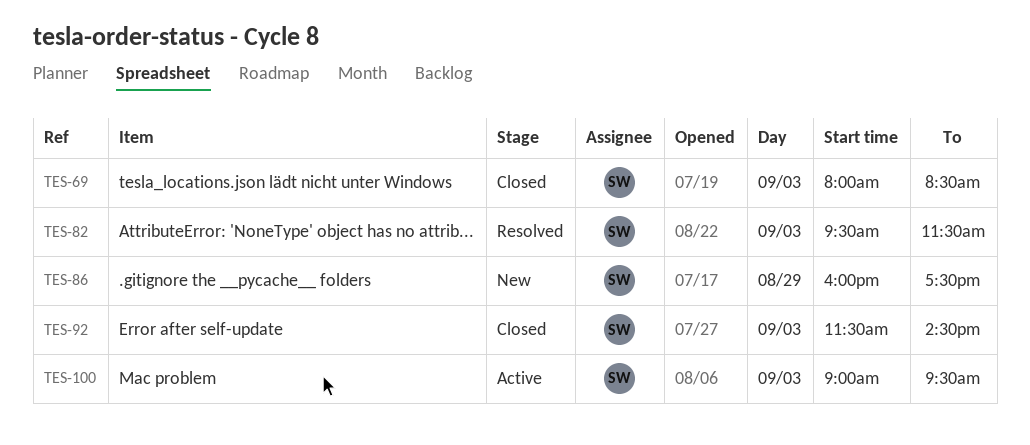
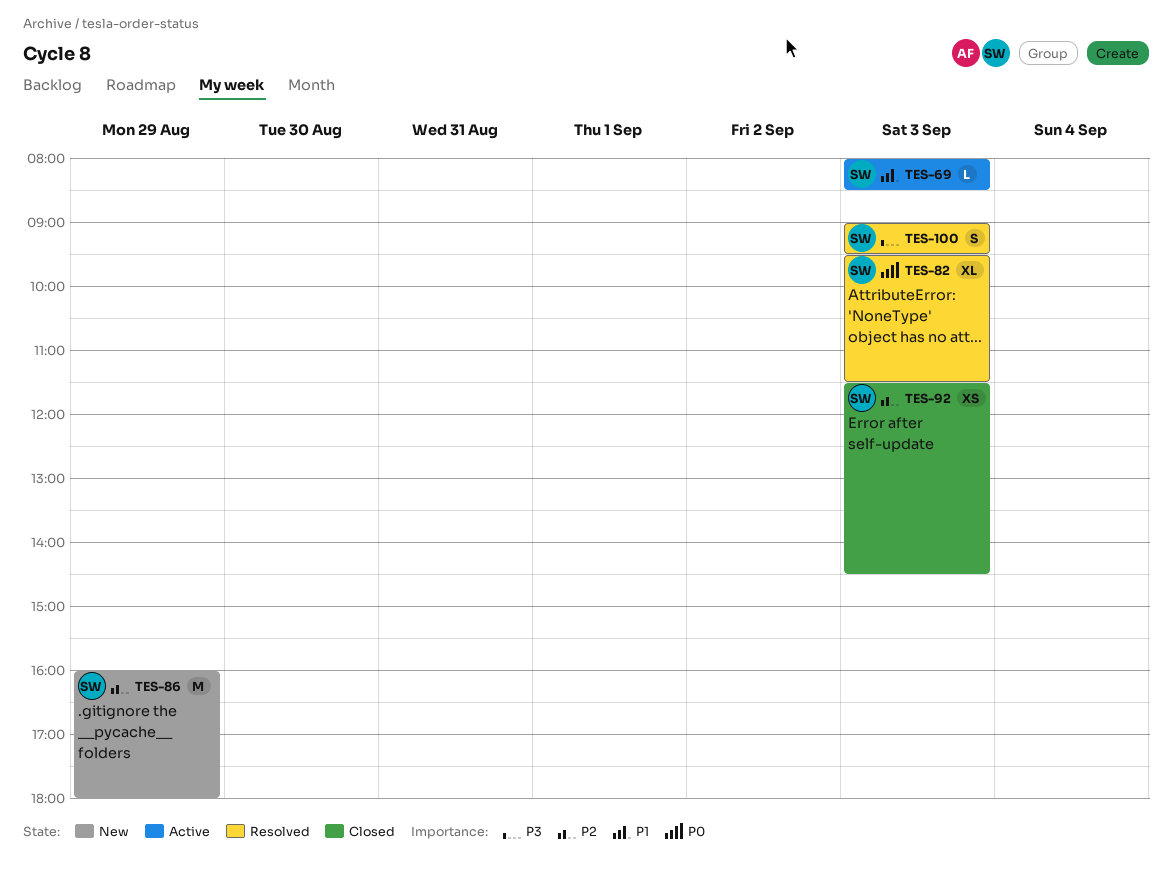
TES-69, status: Closed -> Active
TES-86, ends: 17:30 -> 18:00
TES-100, status: Active -> Resolved

